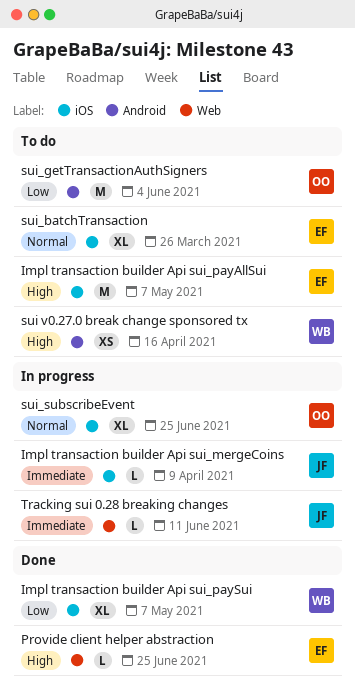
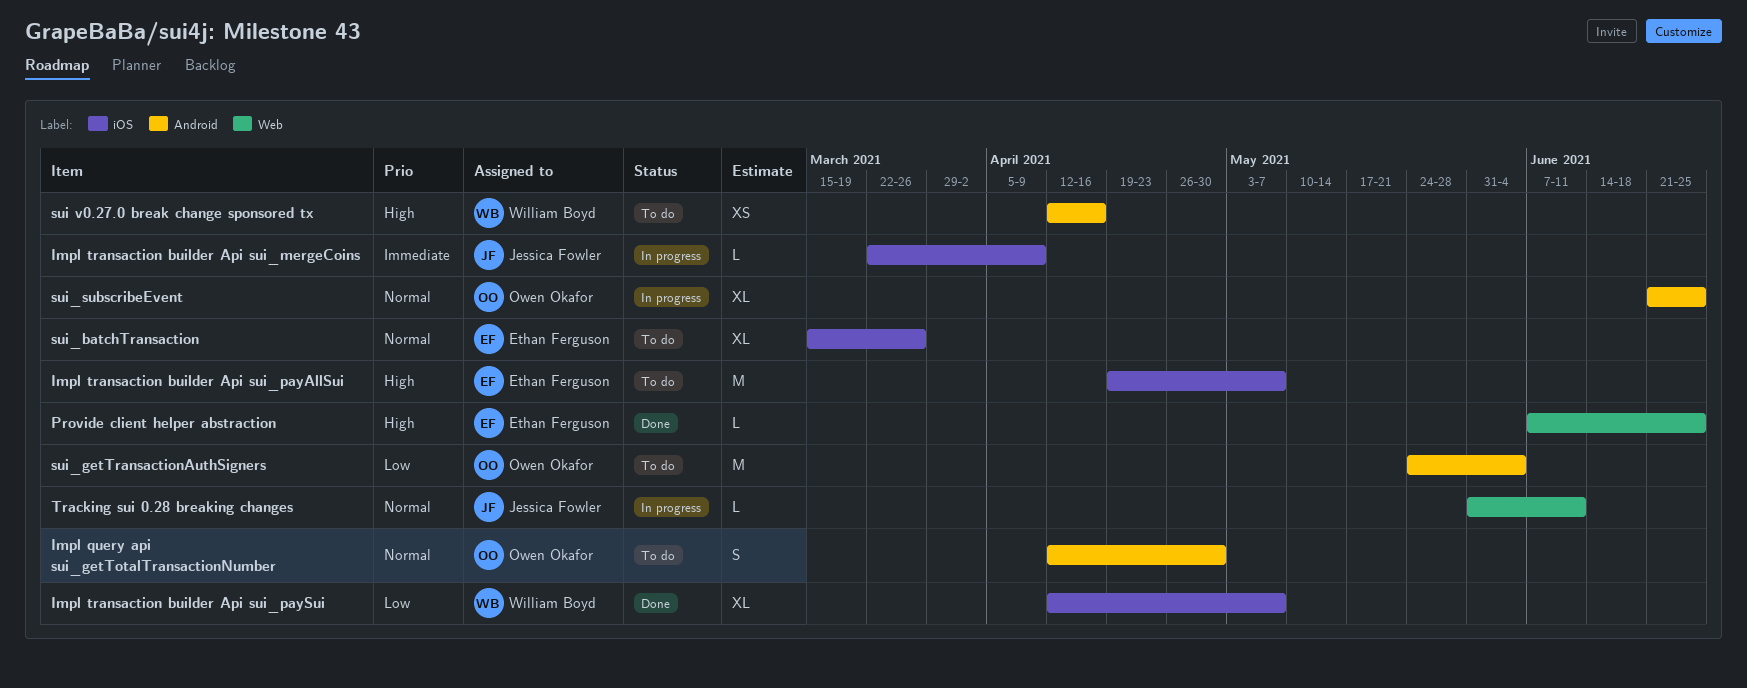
Impl query api sui_getTotalTransactionNumber: none -> present
sui_subscribeEvent, label: iOS -> Android
Tracking sui 0.28 breaking changes, priority: Immediate -> Normal

